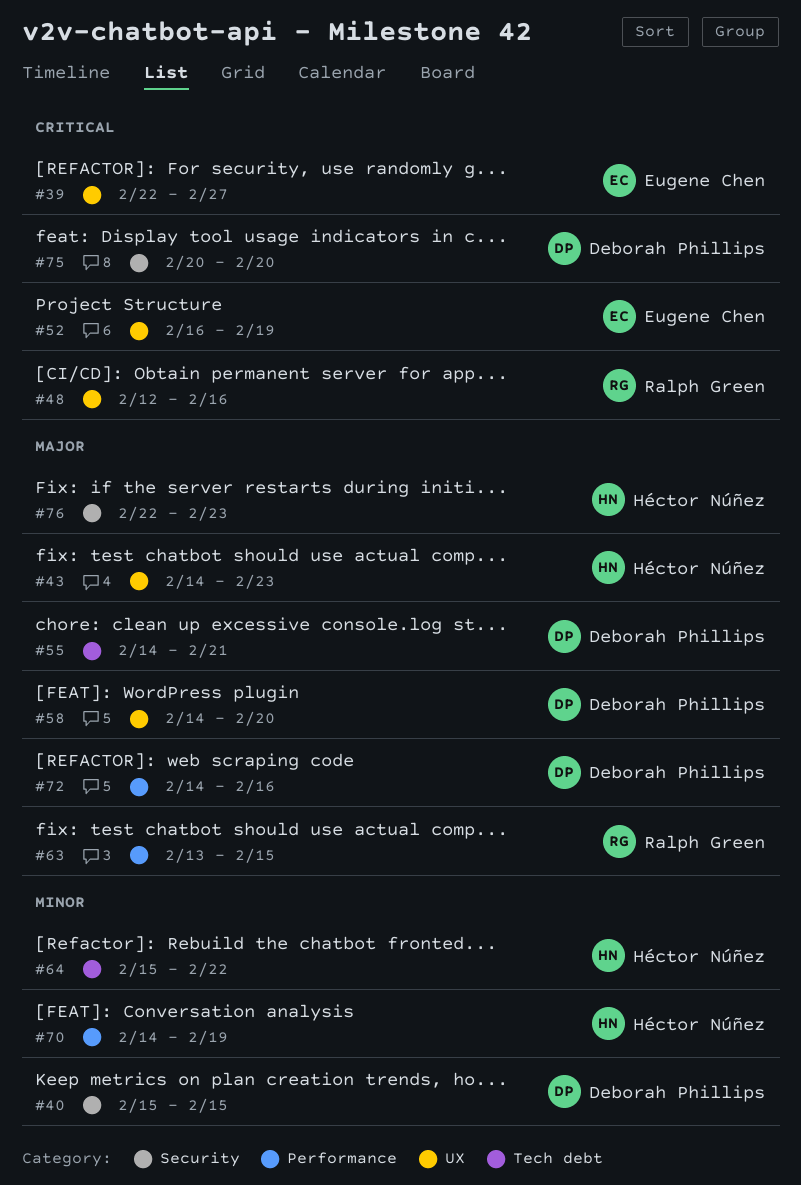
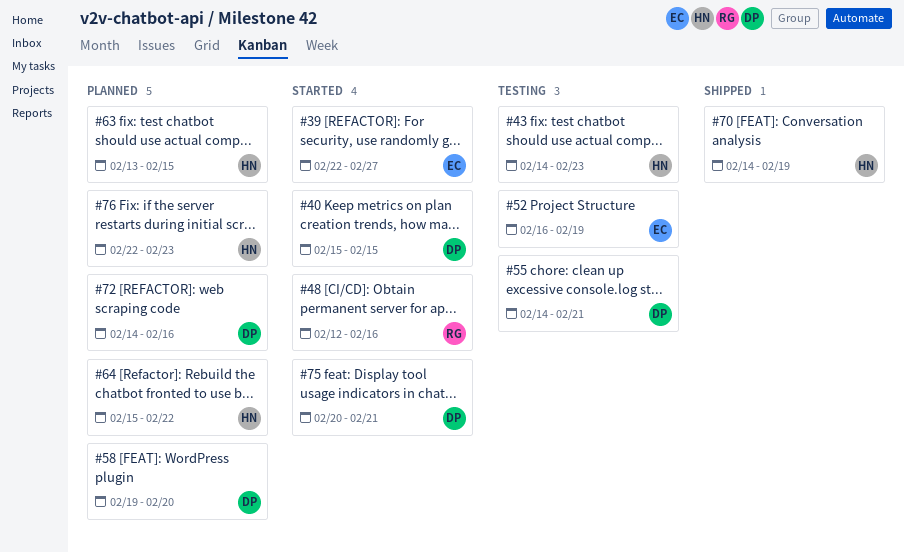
#58, start: Feb 14 -> Feb 19
#63, owner: Ralph Green -> Héctor Núñez
#75, due: Feb 20 -> Feb 21

